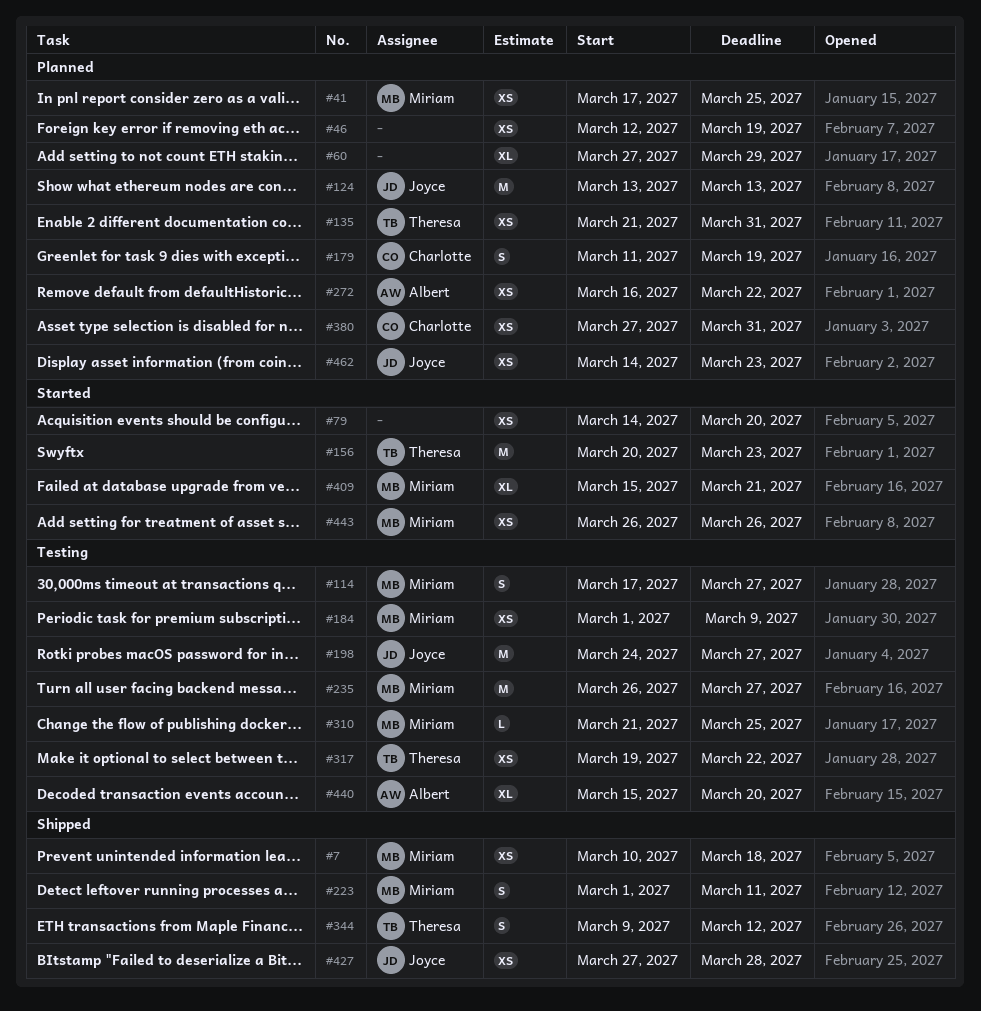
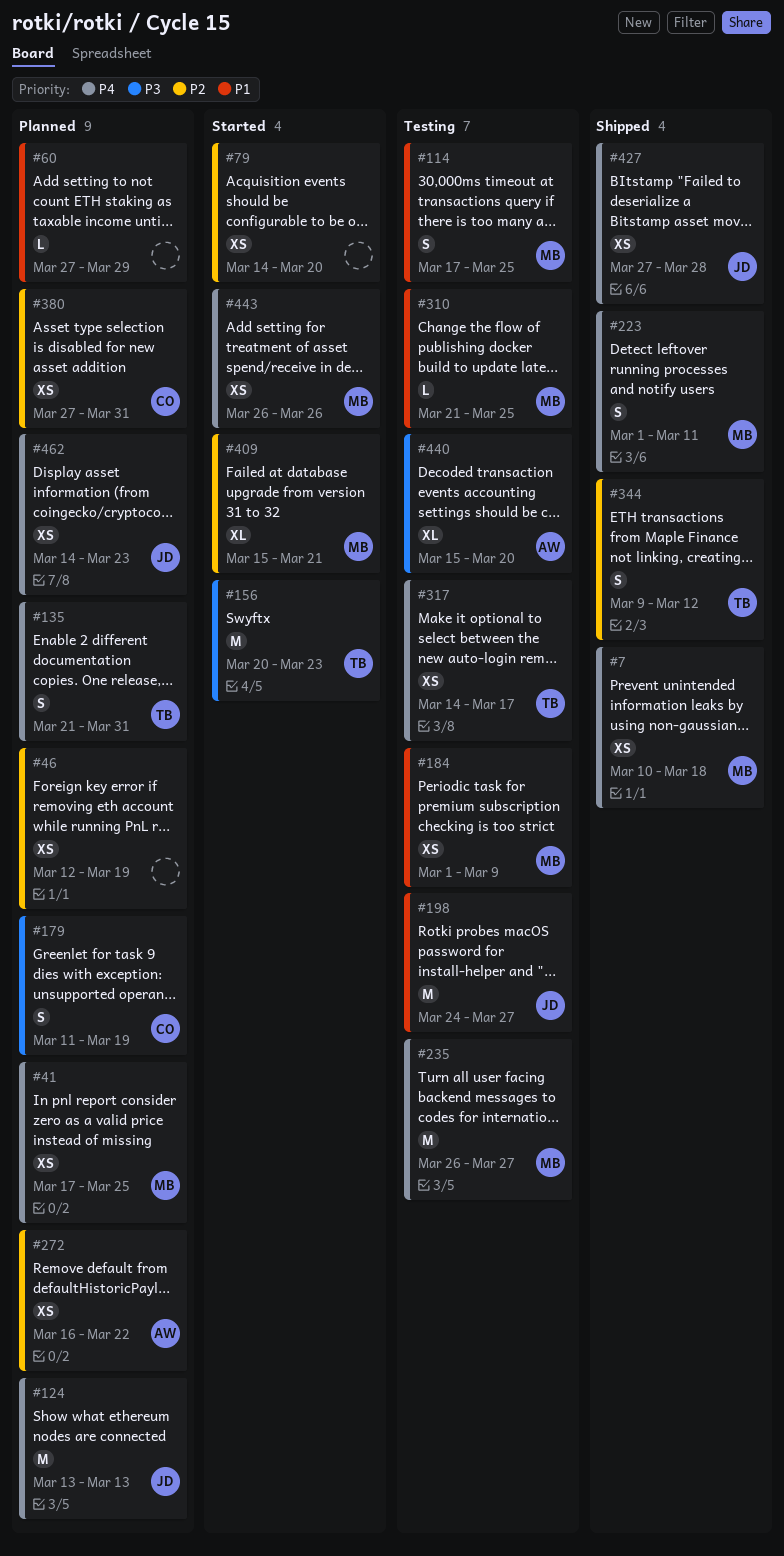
#60, estimate: XL -> L
#114, due: Mar 27 -> Mar 25
#135, estimate: XS -> S
#317, start: Mar 19 -> Mar 14
#317, due: Mar 22 -> Mar 17

